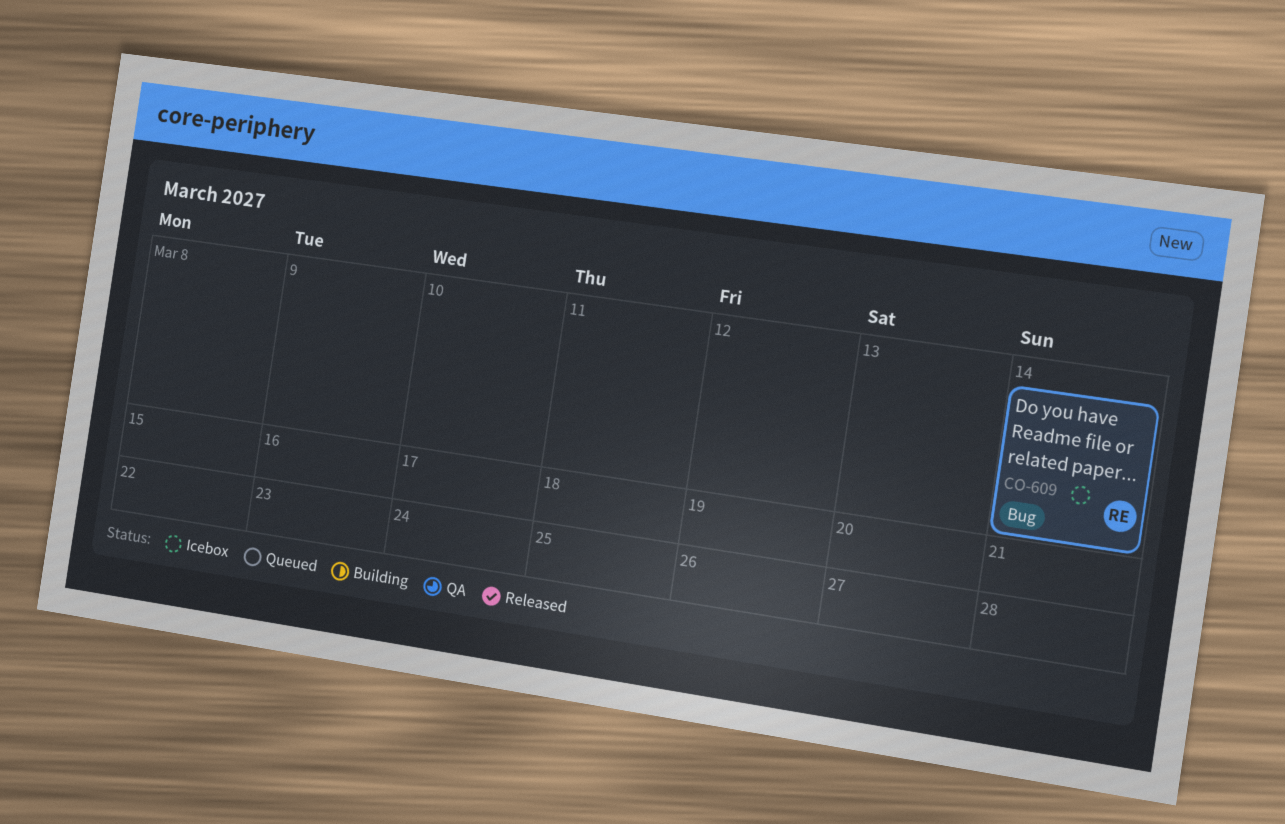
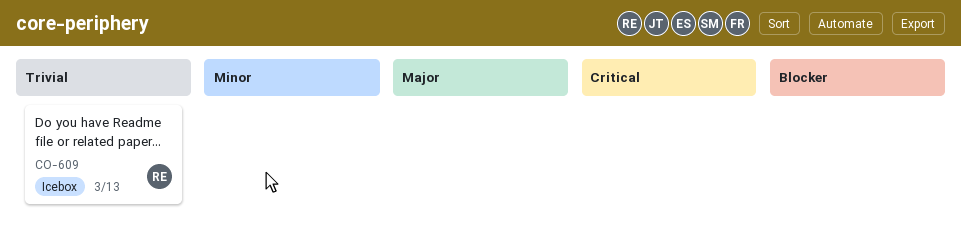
CO-609, due: Mar 14 -> Mar 13

